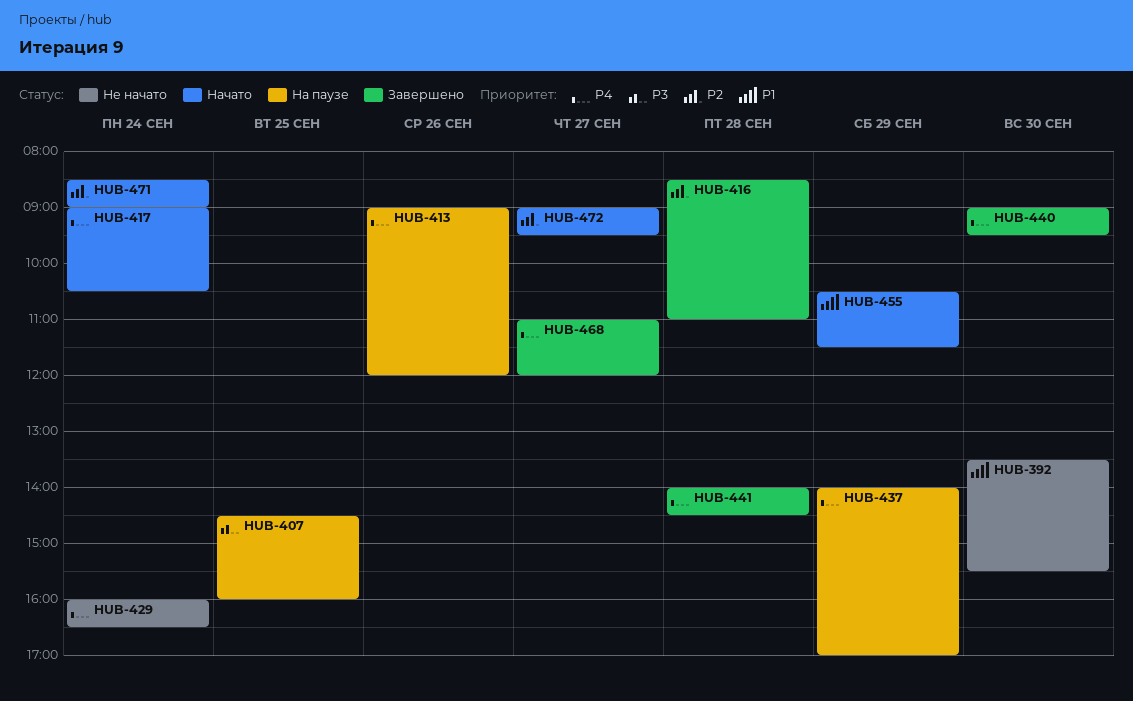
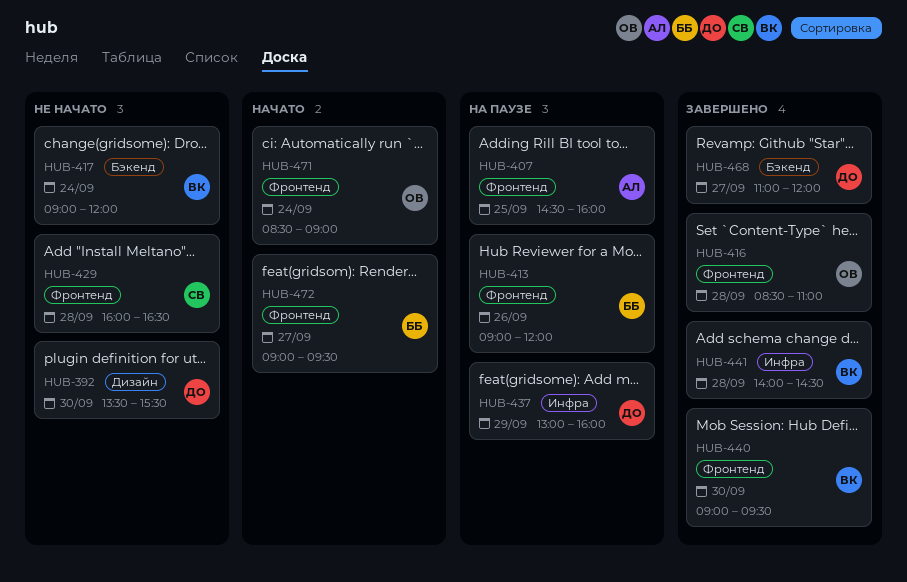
HUB-417, status: Начато -> Не начато
HUB-417, ends: 10:30 -> 12:00
HUB-429, day: Sep 24 -> Sep 28
HUB-437, begins: 14:00 -> 13:00
HUB-437, ends: 17:00 -> 16:00
HUB-455: present -> none

